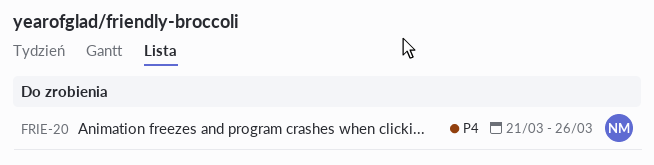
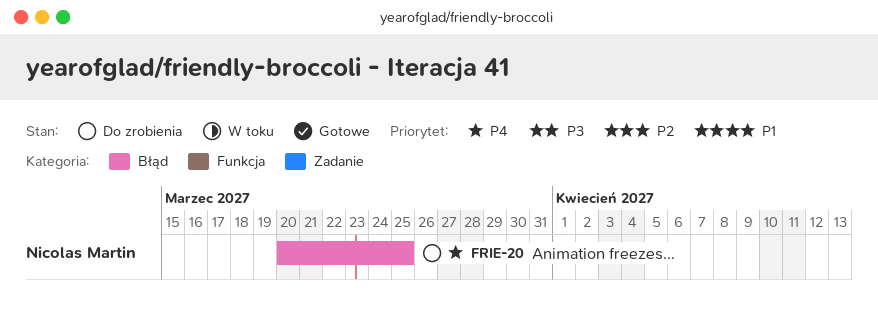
FRIE-20, start: Mar 21 -> Mar 20
FRIE-20, due: Mar 26 -> Mar 25

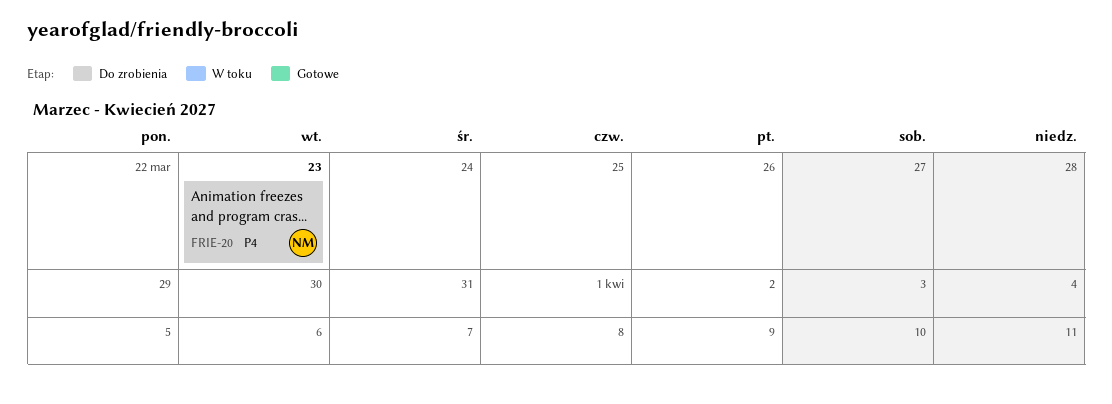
FRIE-20, due: Mar 25 -> Mar 23

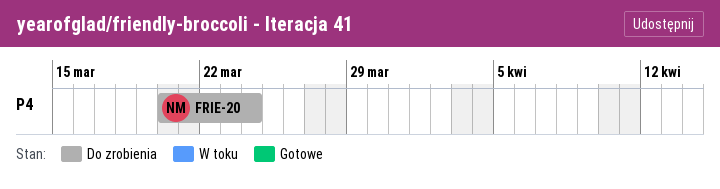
FRIE-20, due: Mar 23 -> Mar 24

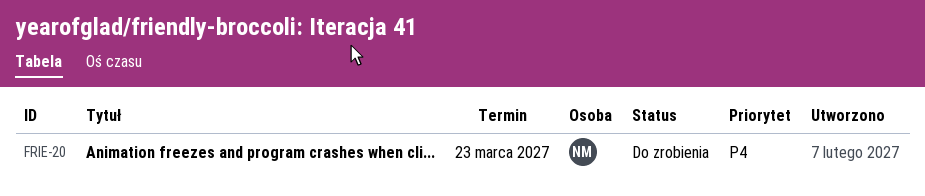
FRIE-20, due: Mar 24 -> Mar 23

